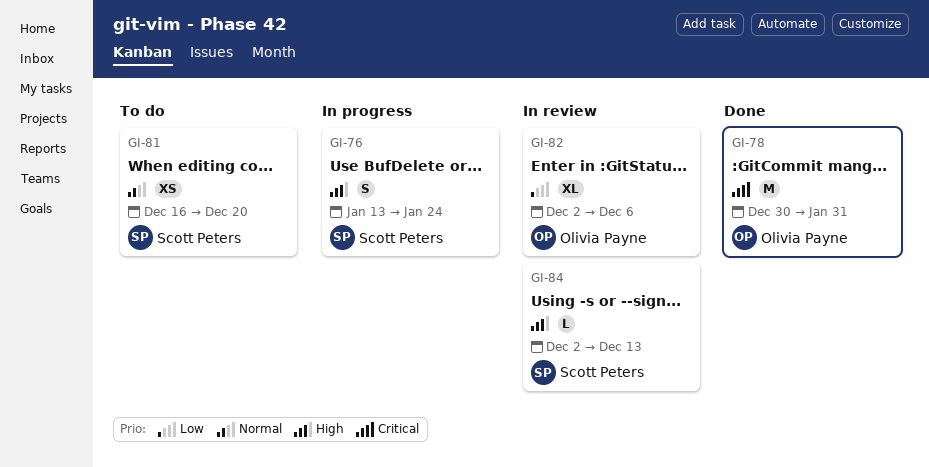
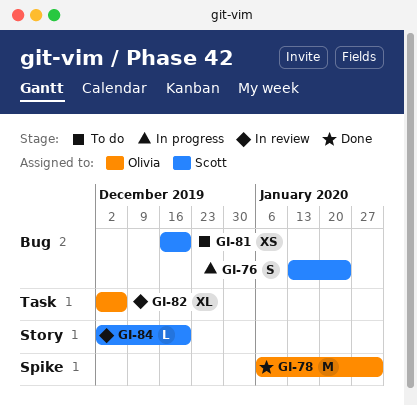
GI-78, start: Dec 30 -> Jan 6
GI-84, due: Dec 13 -> Dec 20

